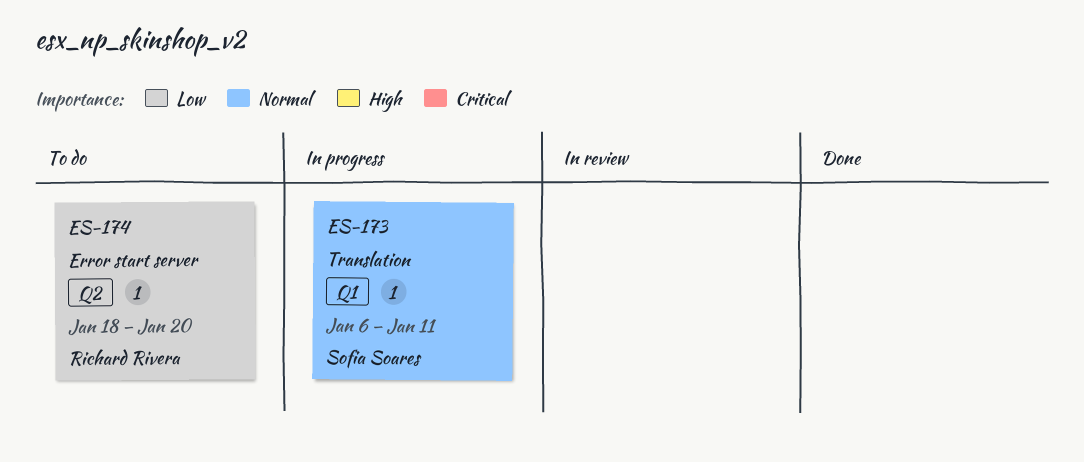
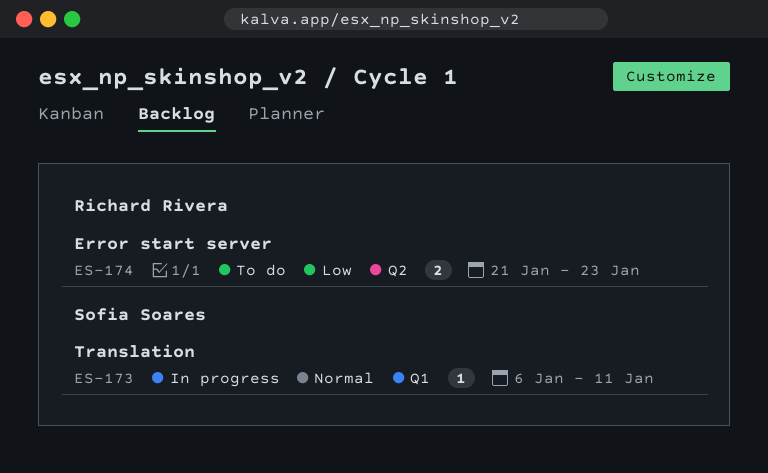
ES-174, estimate: 1 -> 2
ES-174, start: Jan 18 -> Jan 21
ES-174, due: Jan 20 -> Jan 23

